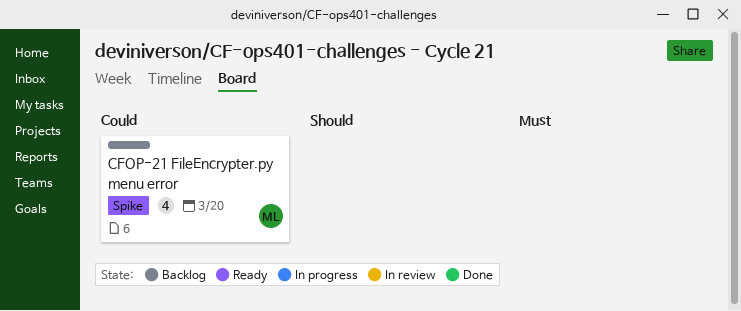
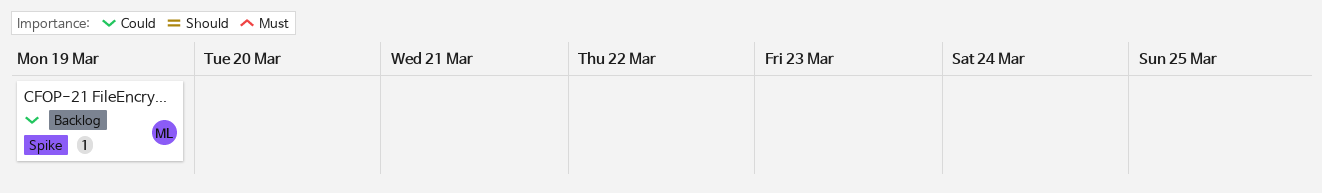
CFOP-21, estimate: 4 -> 1
CFOP-21, due: Mar 20 -> Mar 19

